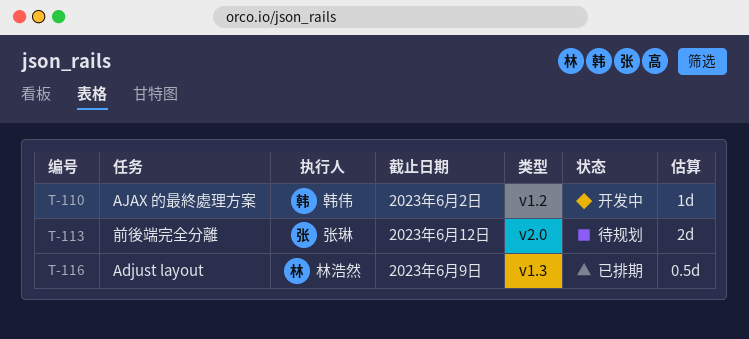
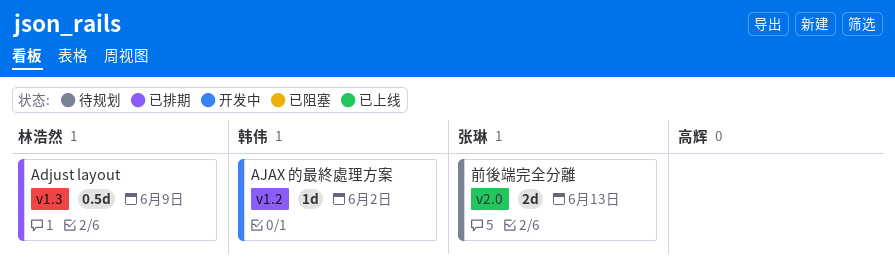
前後端完全分離, due: Jun 12 -> Jun 13

